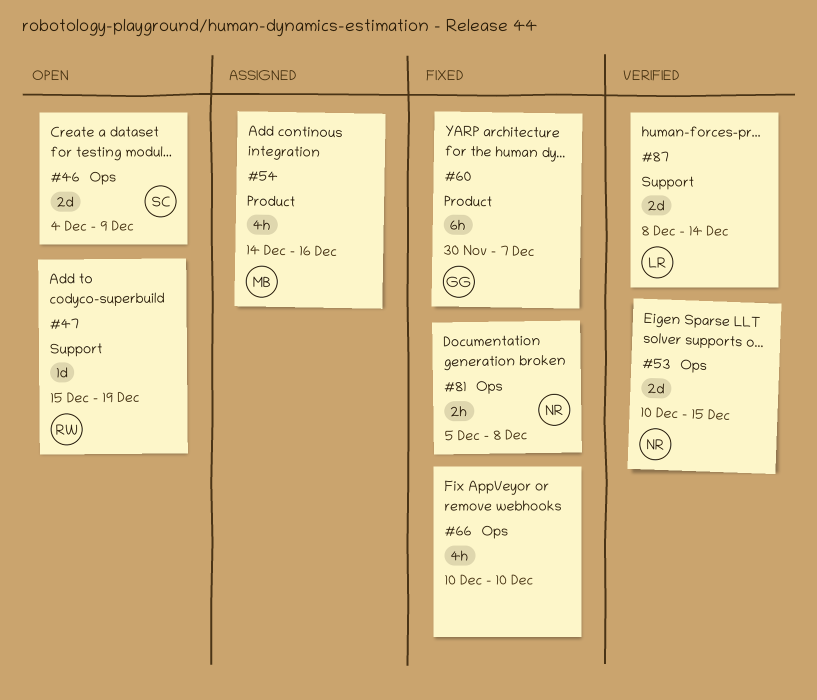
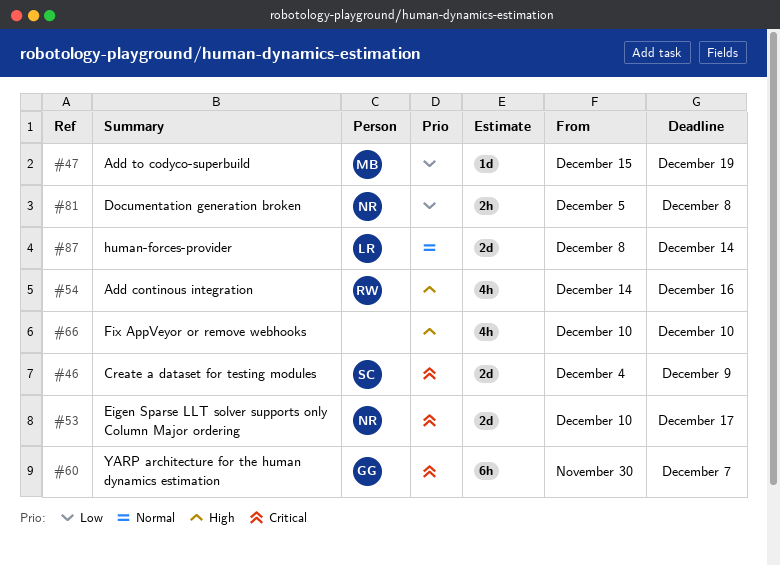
#47, owner: RW -> MB
#53, due: Dec 15 -> Dec 17
#54, owner: MB -> RW

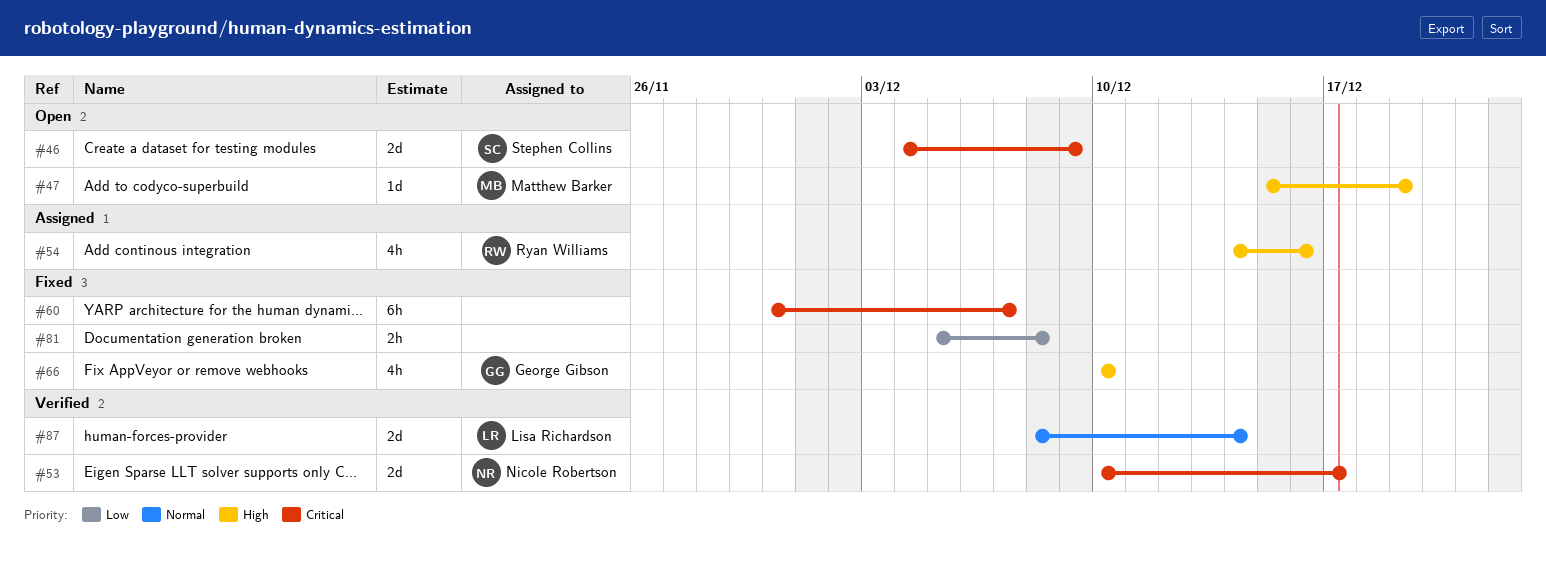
#47, priority: Low -> High
#60, owner: George Gibson -> none
#66, owner: none -> George Gibson
#81, owner: Nicole Robertson -> none

